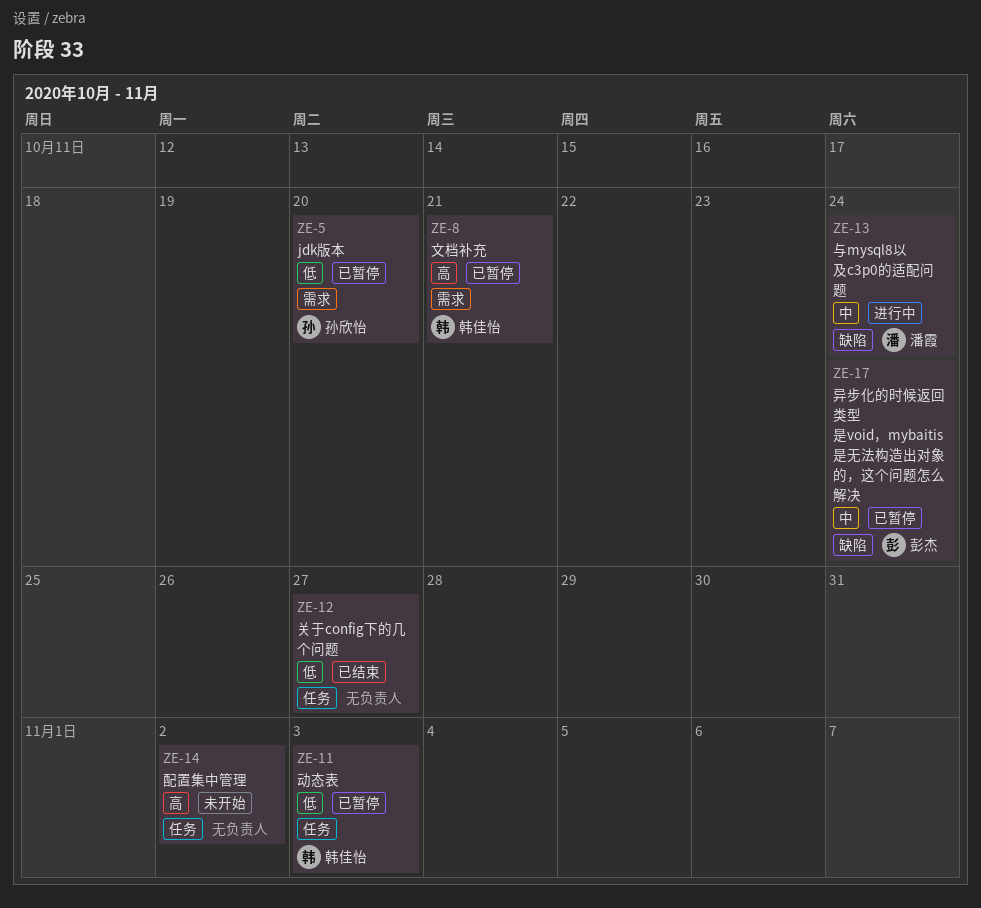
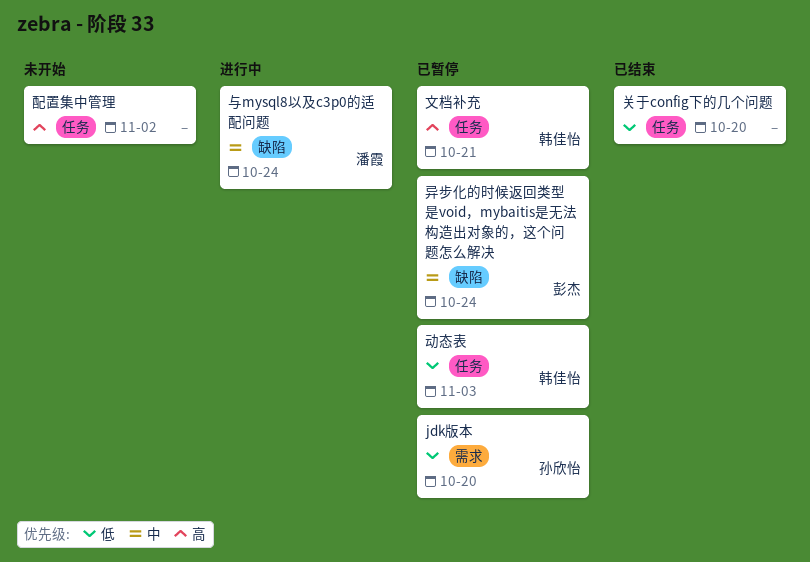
关于config下的几个问题, due: Oct 27 -> Oct 20
文档补充, label: 需求 -> 任务

